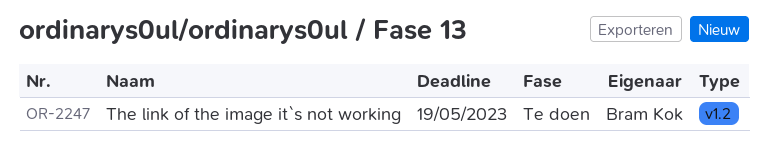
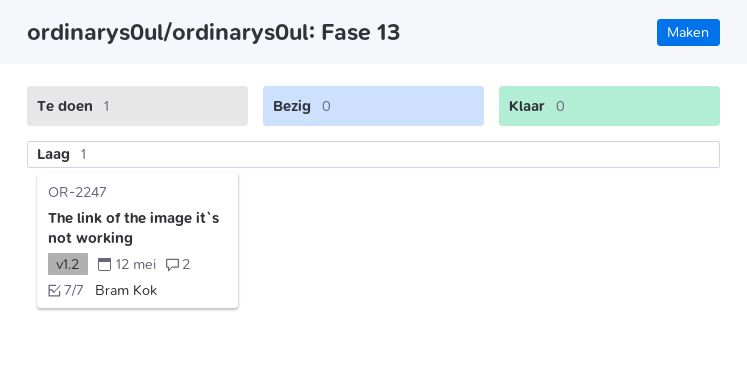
OR-2247, due: May 19 -> May 12

